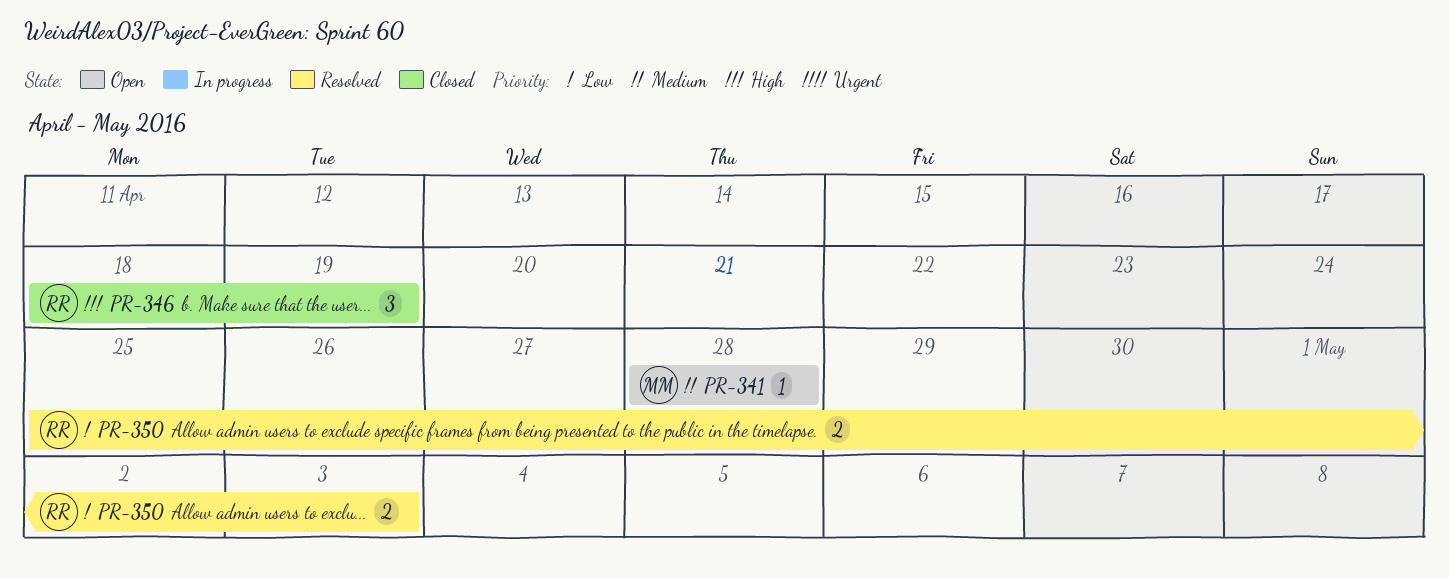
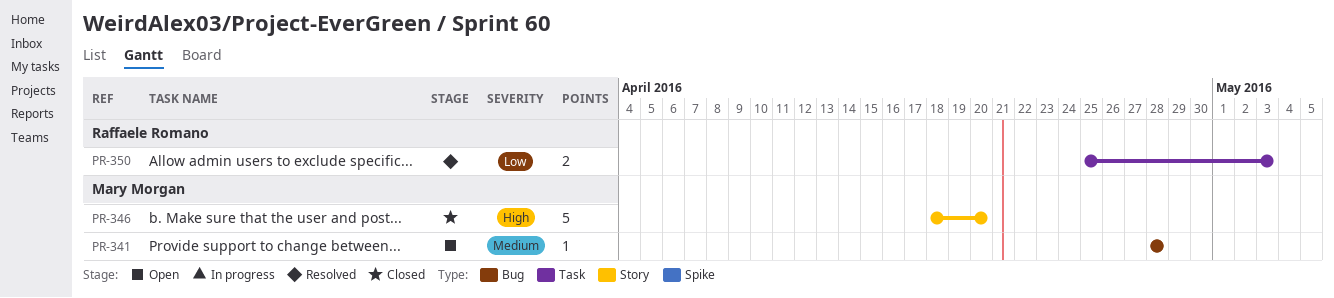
PR-346, owner: Raffaele Romano -> Mary Morgan
PR-346, estimate: 3 -> 5
PR-346, due: Apr 19 -> Apr 20

